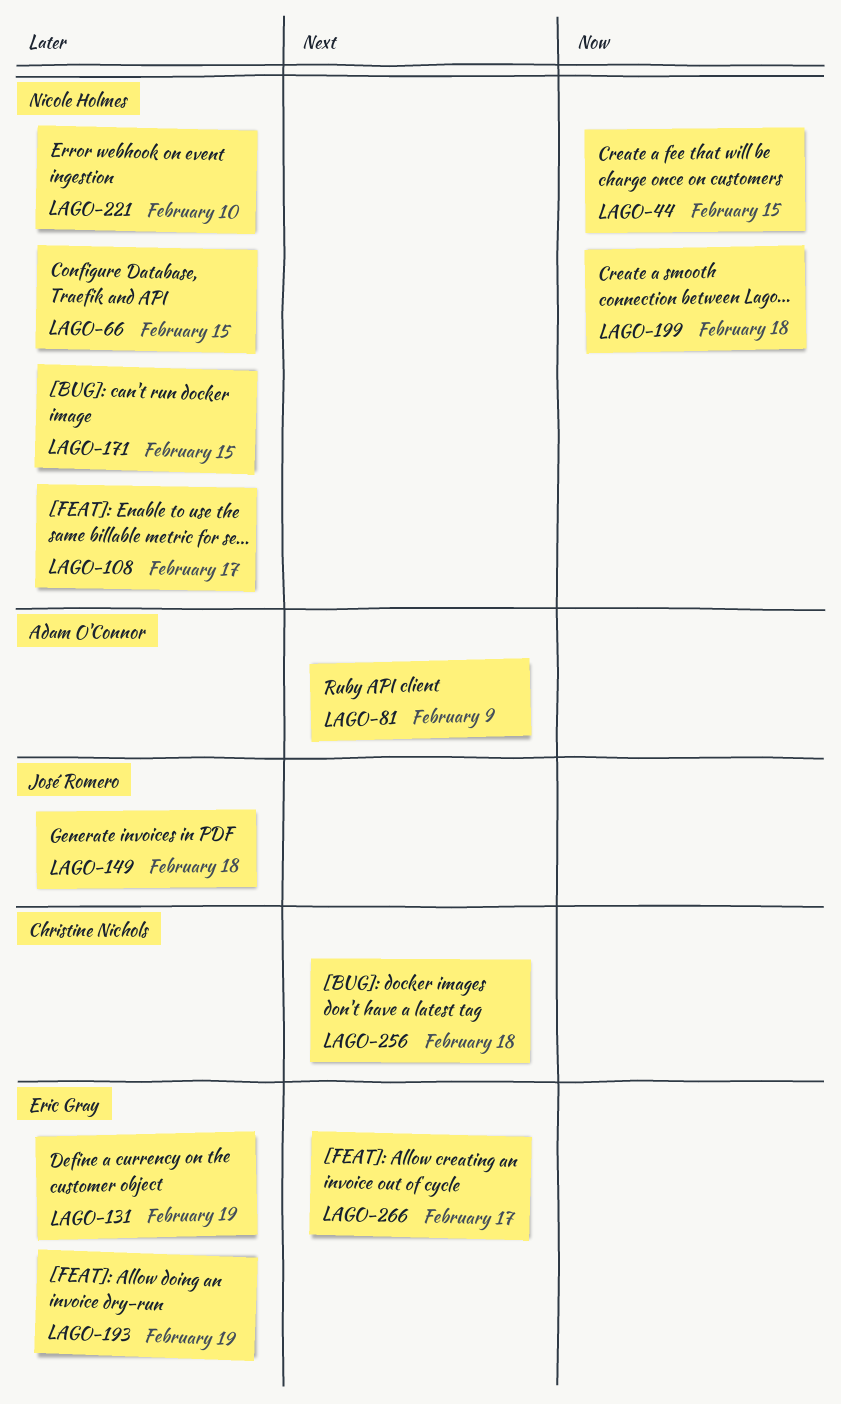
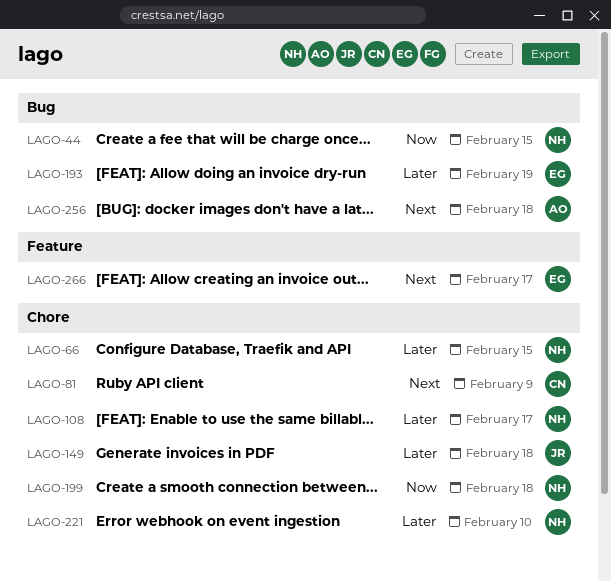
LAGO-81, owner: Adam O'Connor -> Christine Nichols
LAGO-131: present -> none
LAGO-171: present -> none
LAGO-256, owner: Christine Nichols -> Adam O'Connor

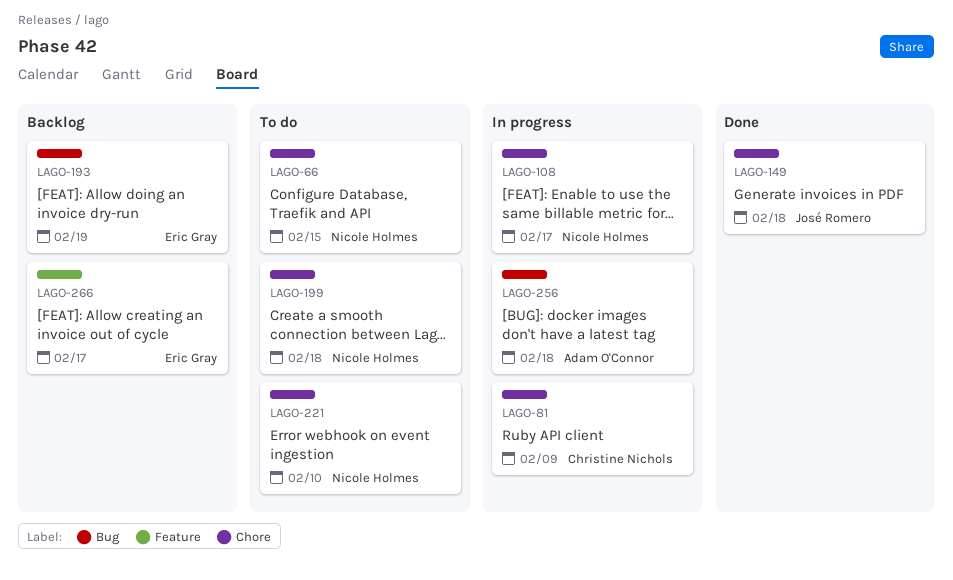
LAGO-44: present -> none

